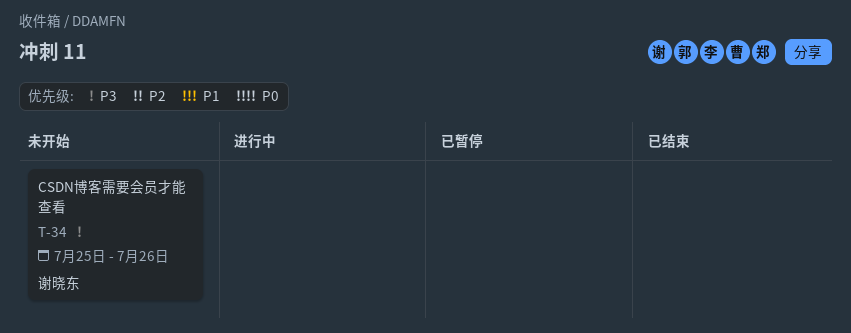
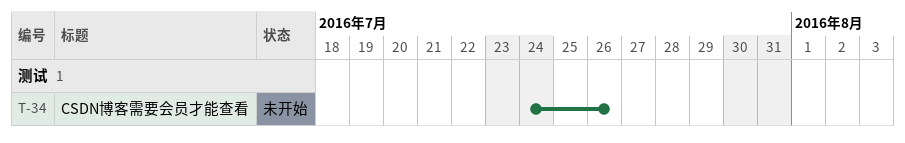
T-34, start: Jul 25 -> Jul 24

